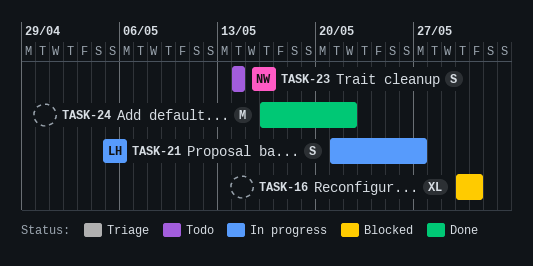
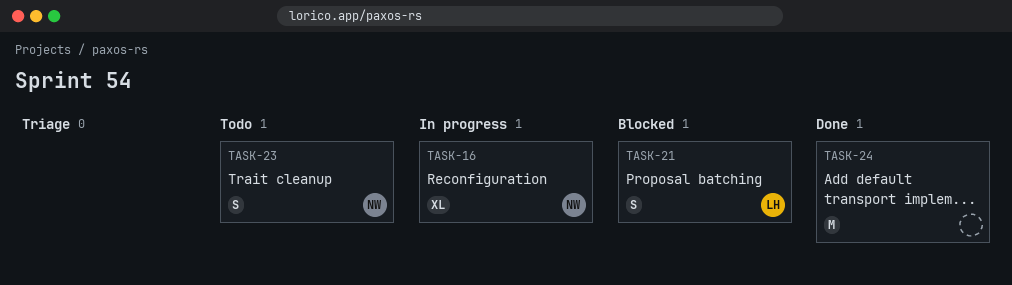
TASK-16, status: Blocked -> In progress
TASK-16, owner: none -> NW
TASK-21, status: In progress -> Blocked

